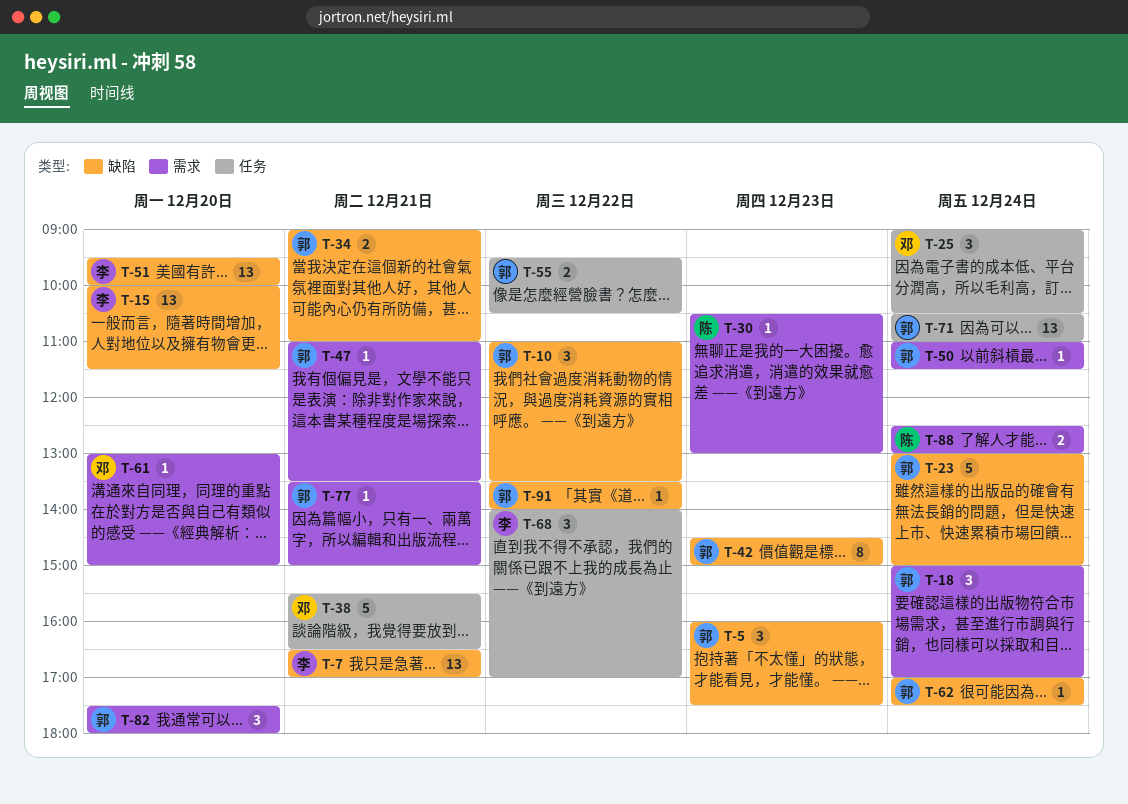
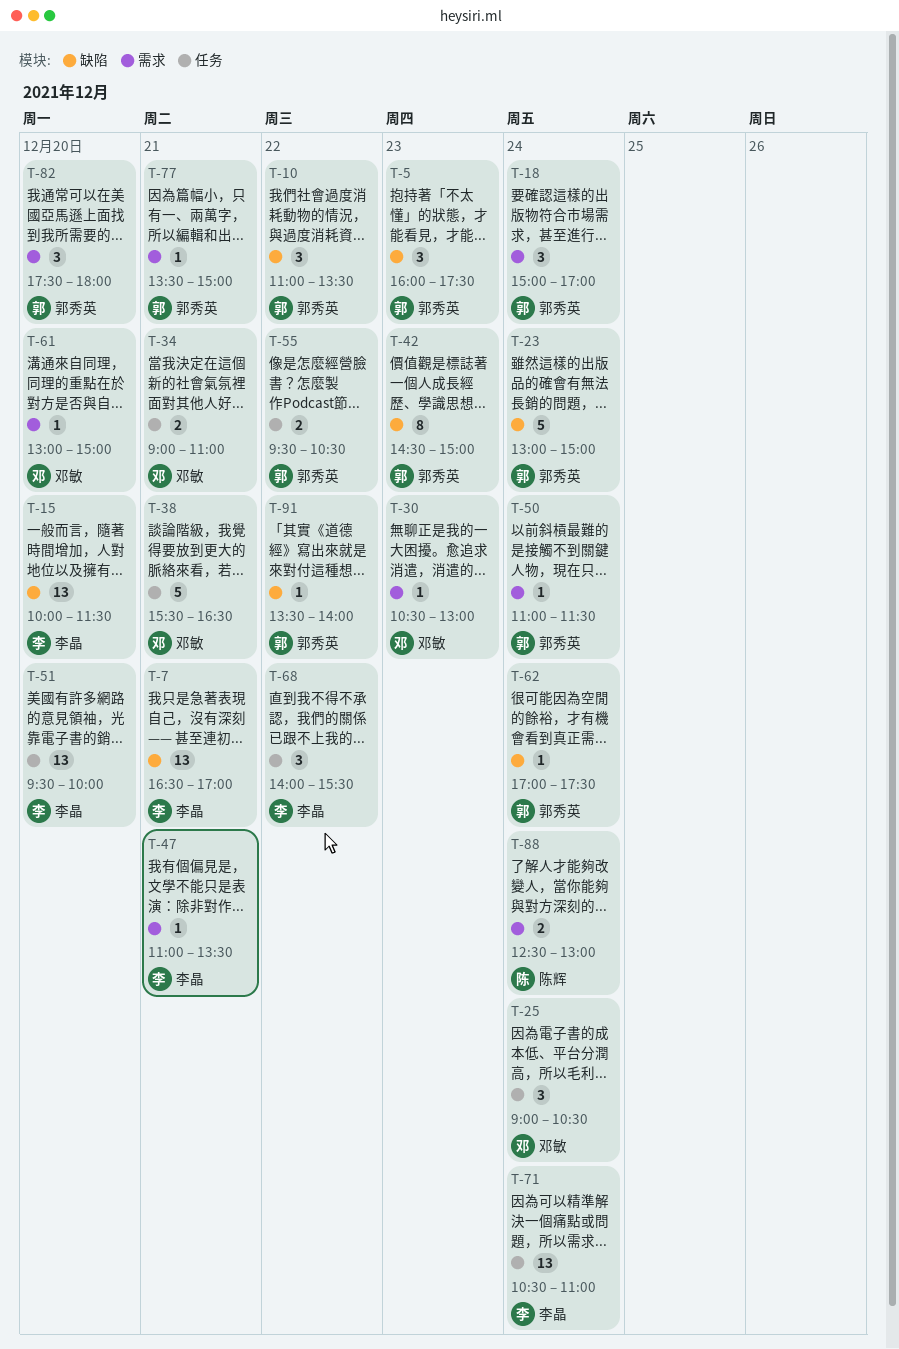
T-30, owner: 陈辉 -> 邓敏
T-34, owner: 郭秀英 -> 邓敏
T-34, label: 缺陷 -> 任务
T-47, owner: 郭秀英 -> 李晶
T-51, label: 缺陷 -> 任务
T-68, ends: 17:00 -> 15:30
T-71, owner: 郭秀英 -> 李晶

